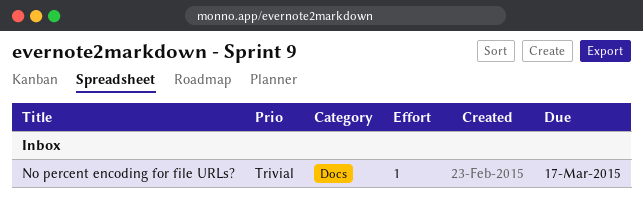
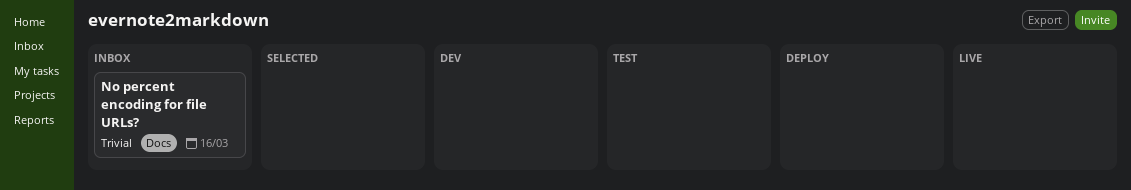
No percent encoding for file URLs?, due: Mar 17 -> Mar 16

